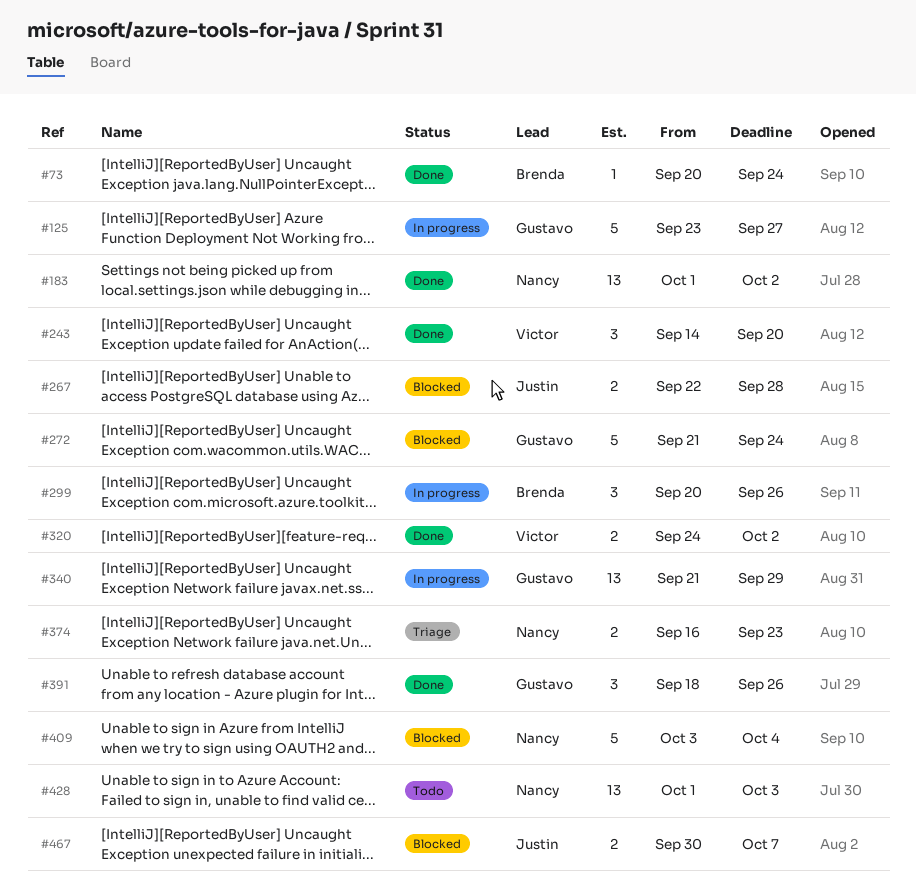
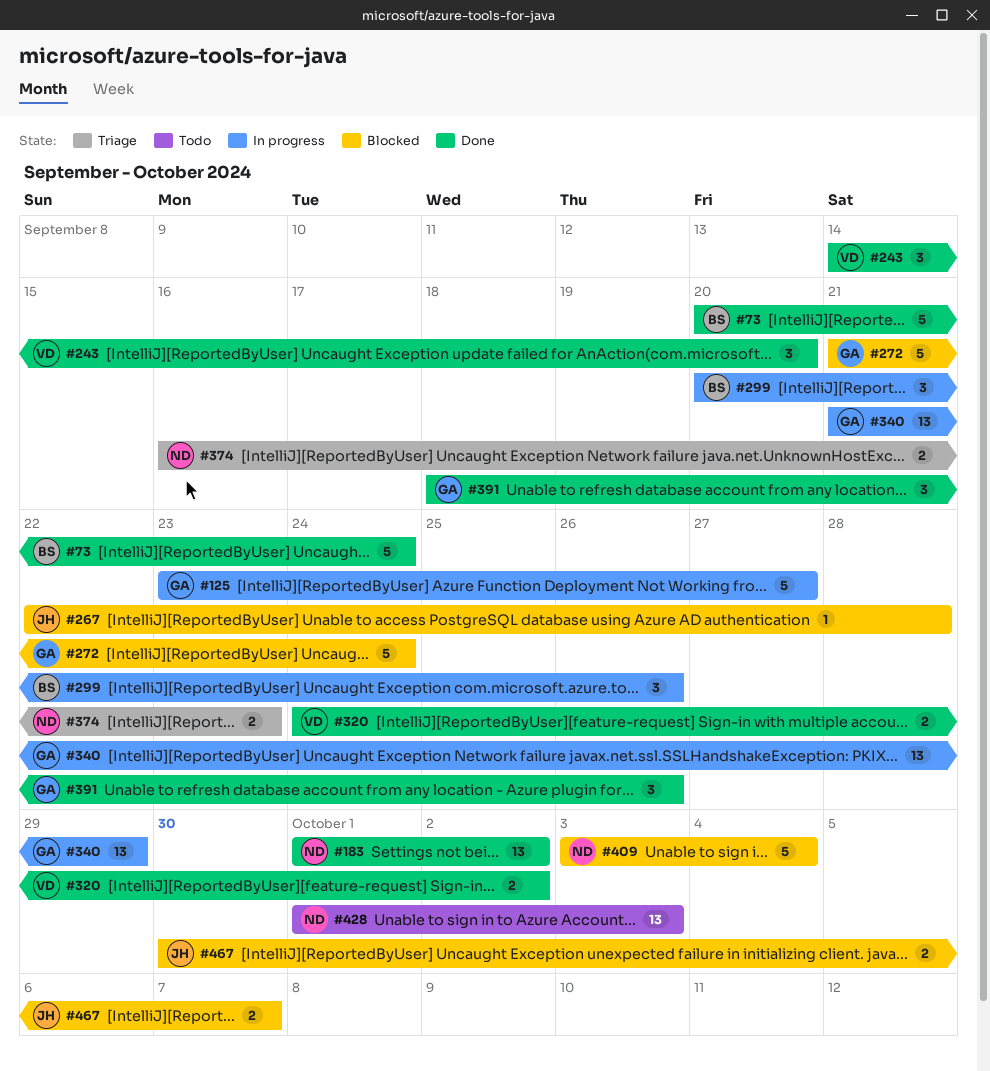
#73, estimate: 1 -> 5
#267, estimate: 2 -> 1

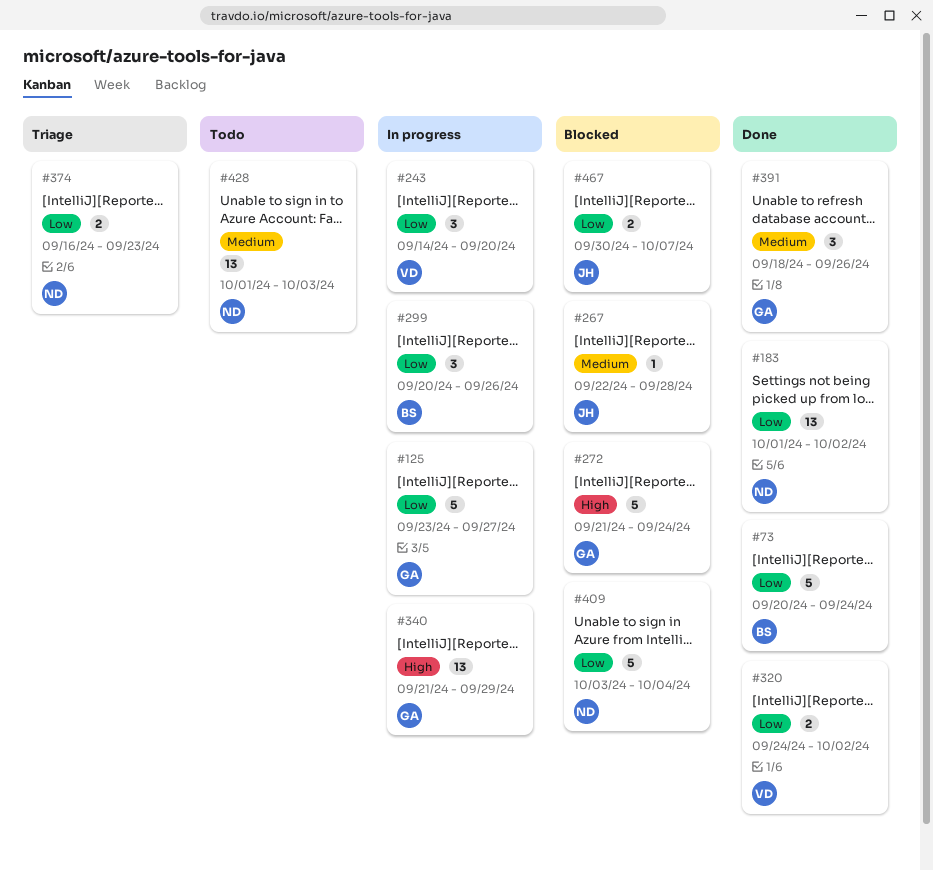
#243, status: Done -> In progress

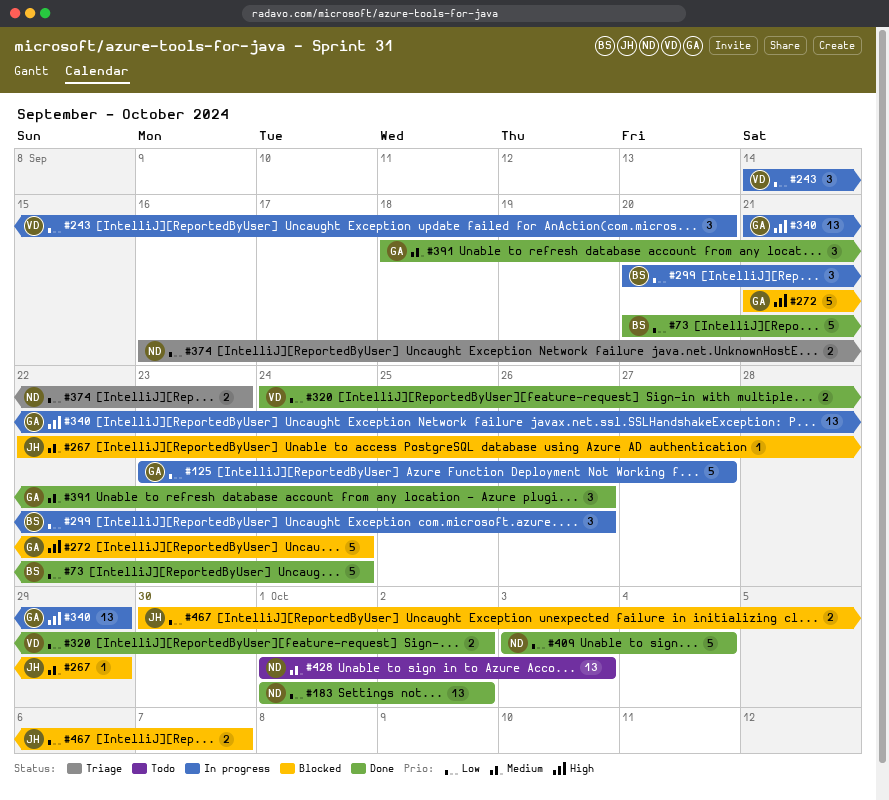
#267, due: Sep 28 -> Sep 29
#409, status: Blocked -> Done

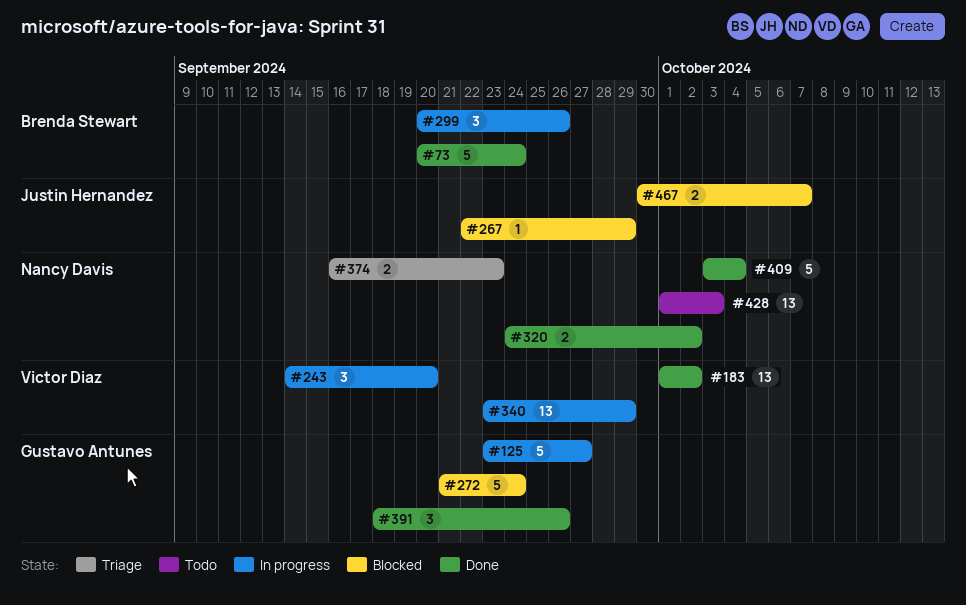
#183, owner: Nancy Davis -> Victor Diaz
#320, owner: Victor Diaz -> Nancy Davis
#340, owner: Gustavo Antunes -> Victor Diaz
#340, start: Sep 21 -> Sep 23

